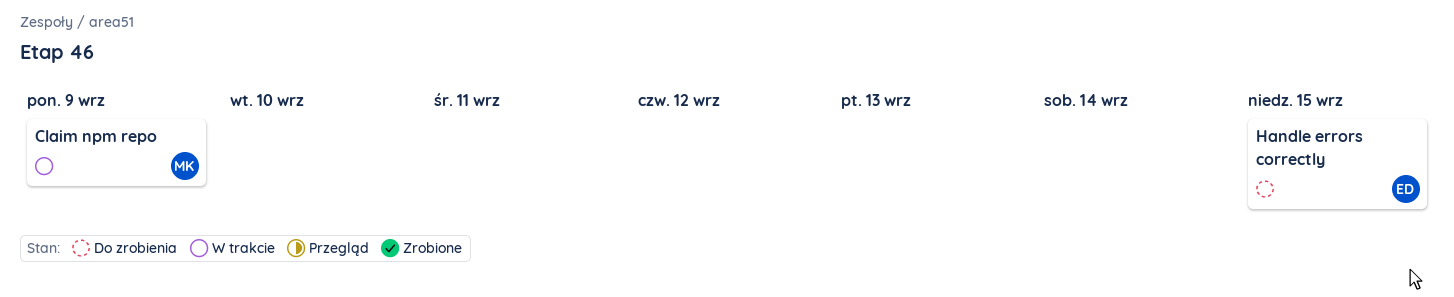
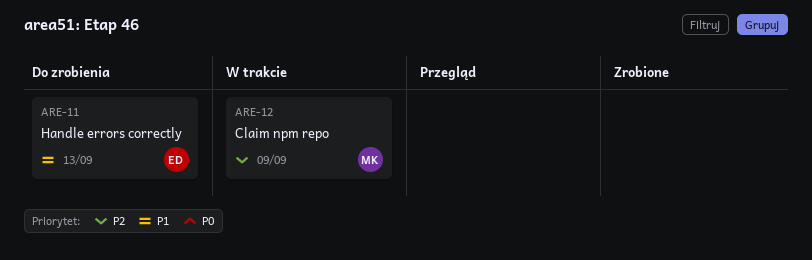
Handle errors correctly, due: Sep 15 -> Sep 13

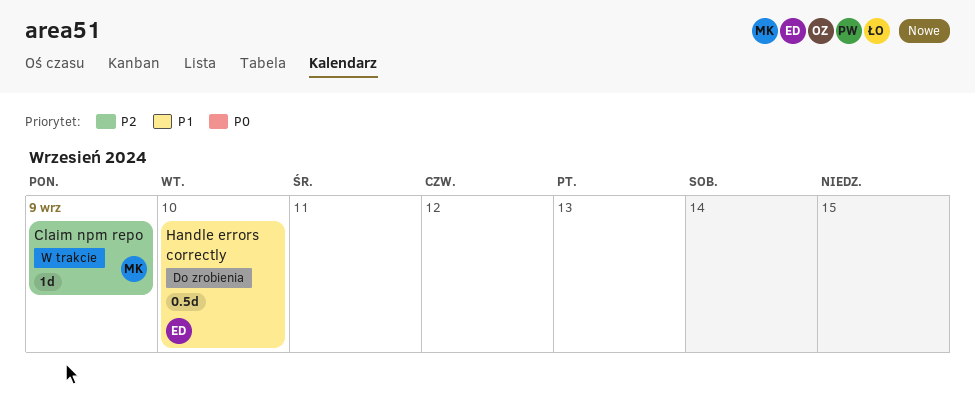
Handle errors correctly, due: Sep 13 -> Sep 10

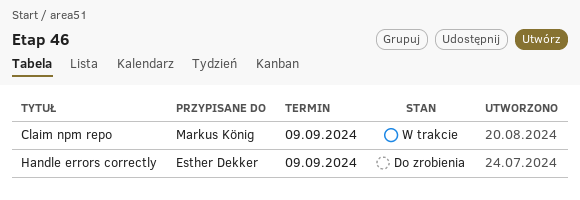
Handle errors correctly, due: Sep 10 -> Sep 9

